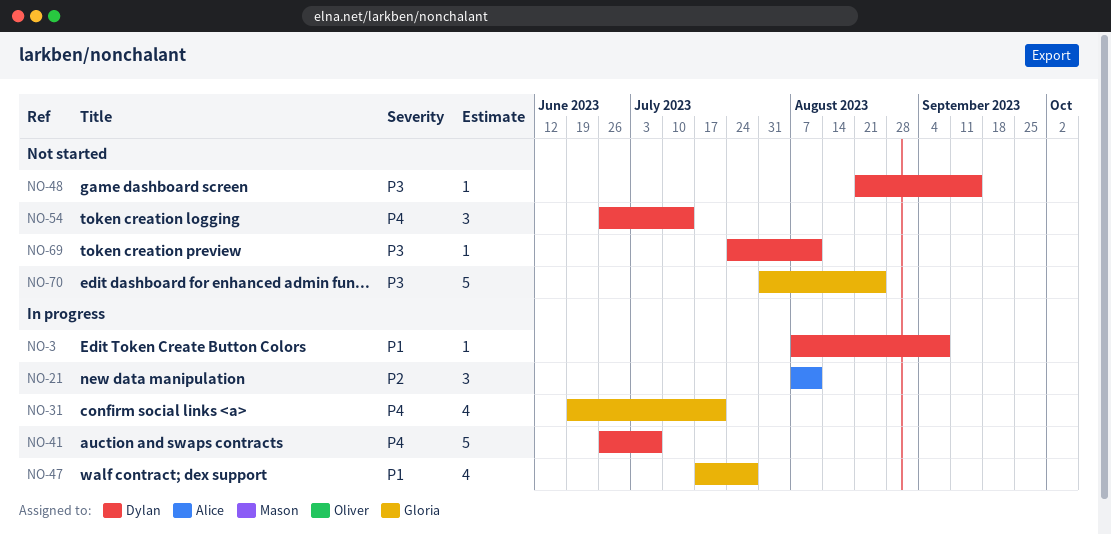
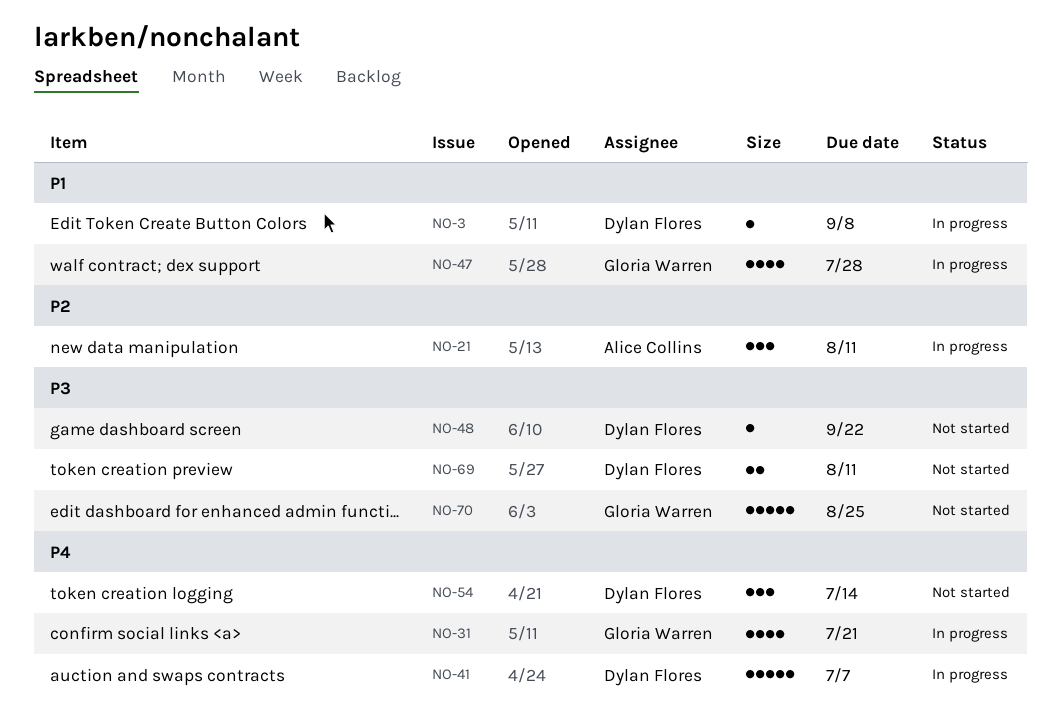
NO-48, due: Sep 15 -> Sep 22
NO-69, estimate: 1 -> 2

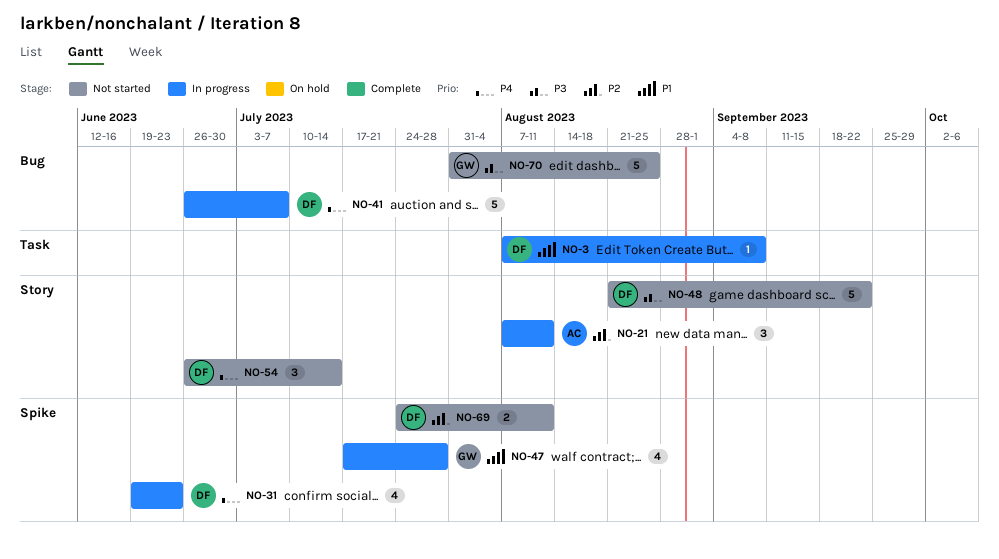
NO-31, owner: Gloria Warren -> Dylan Flores
NO-31, due: Jul 21 -> Jun 23
NO-48, estimate: 1 -> 5
NO-69, priority: P3 -> P2

